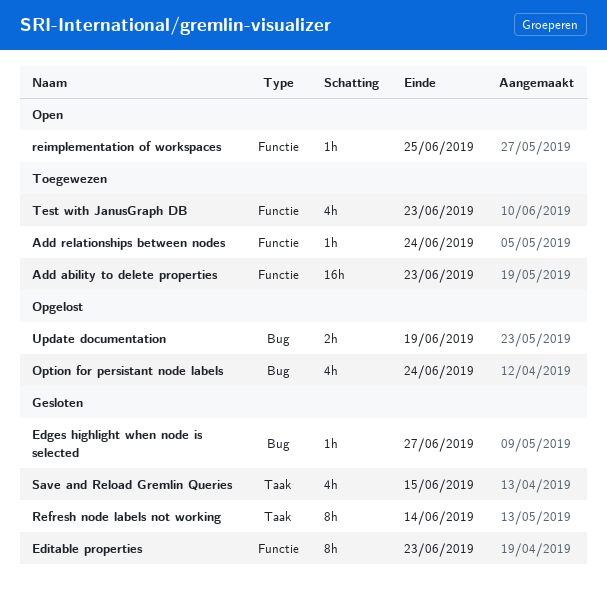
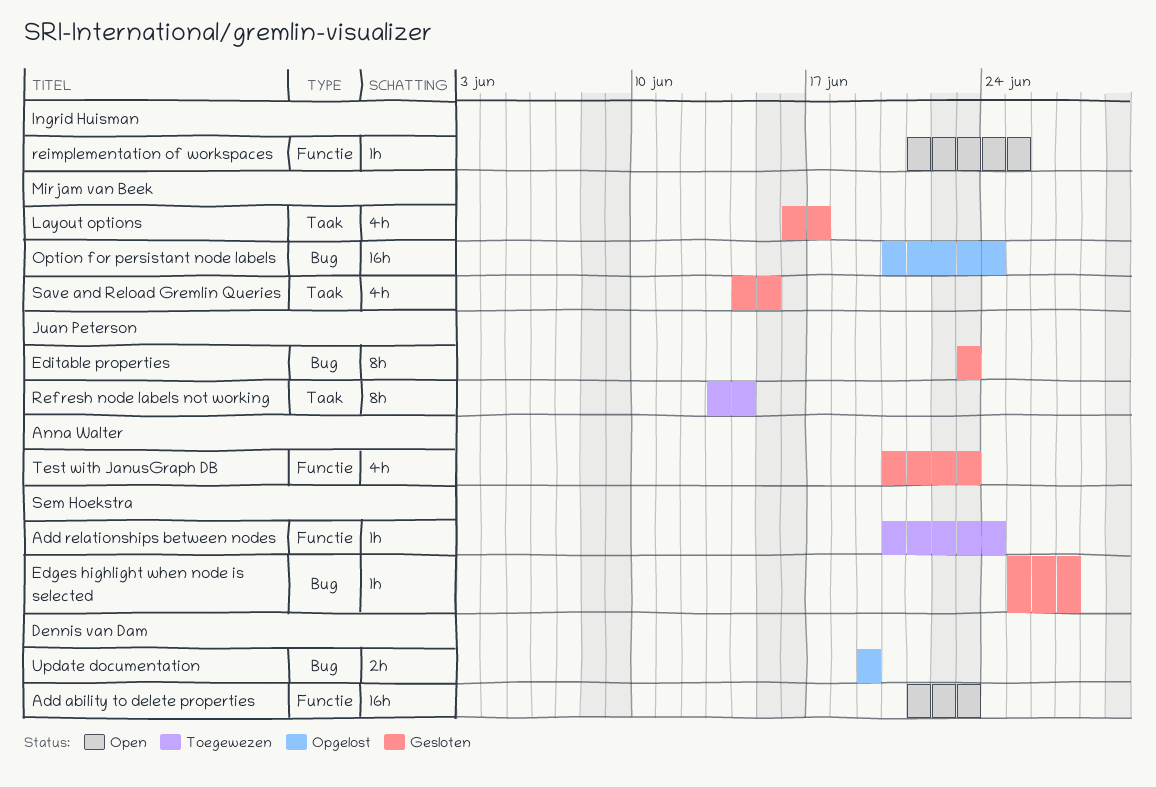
Add ability to delete properties, status: Toegewezen -> Open
Editable properties, label: Functie -> Bug
Layout options: none -> present
Option for persistant node labels, estimate: 4h -> 16h
Refresh node labels not working, status: Gesloten -> Toegewezen
Test with JanusGraph DB, status: Toegewezen -> Gesloten

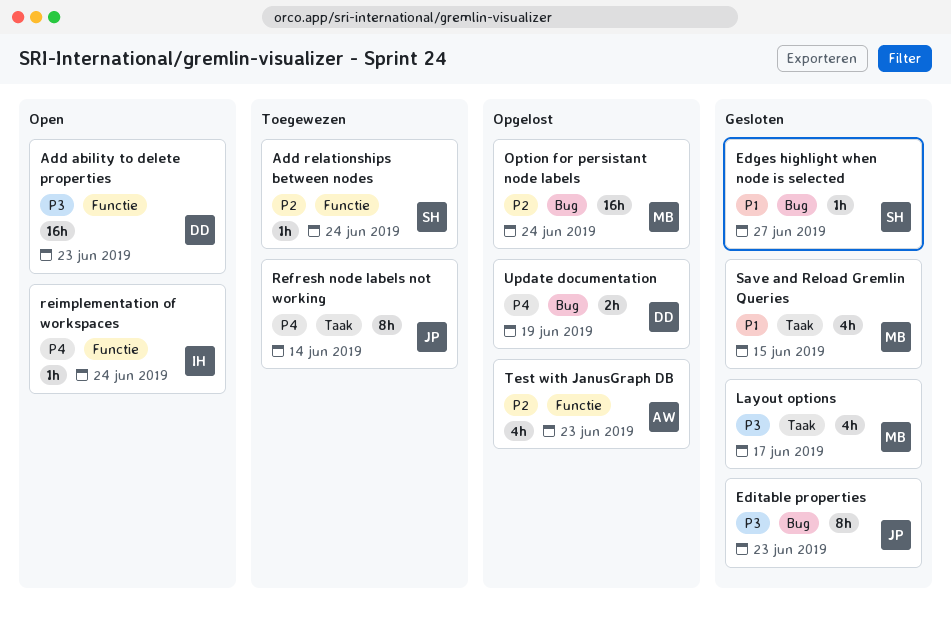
reimplementation of workspaces, due: Jun 25 -> Jun 24
Test with JanusGraph DB, status: Gesloten -> Opgelost

